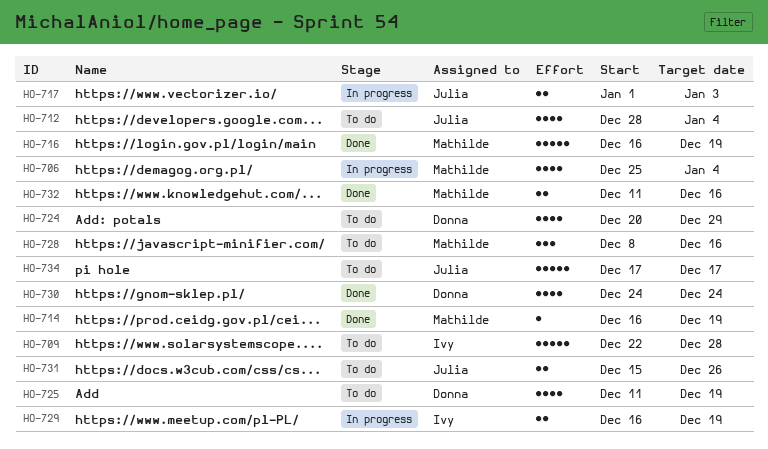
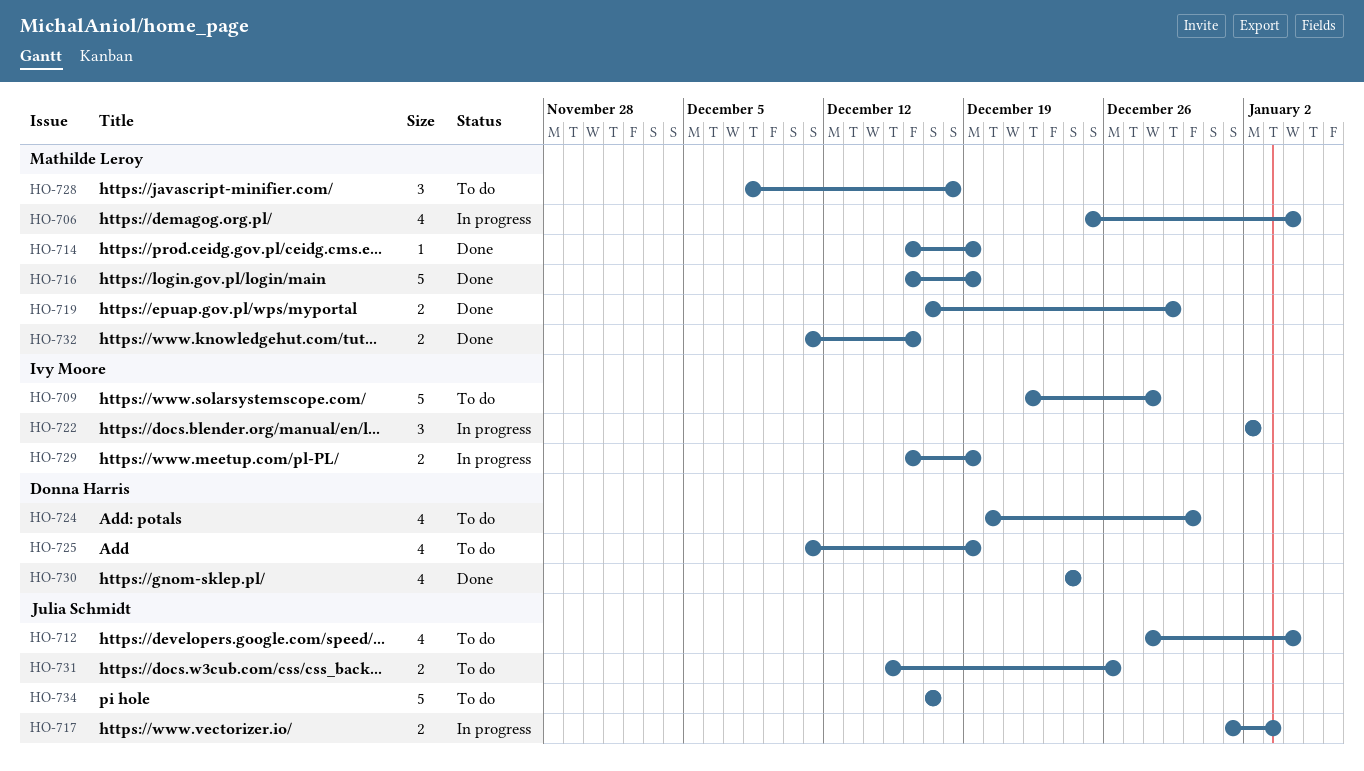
HO-719: none -> present
HO-722: none -> present
HO-724, due: Dec 29 -> Dec 30
HO-728, due: Dec 16 -> Dec 18

